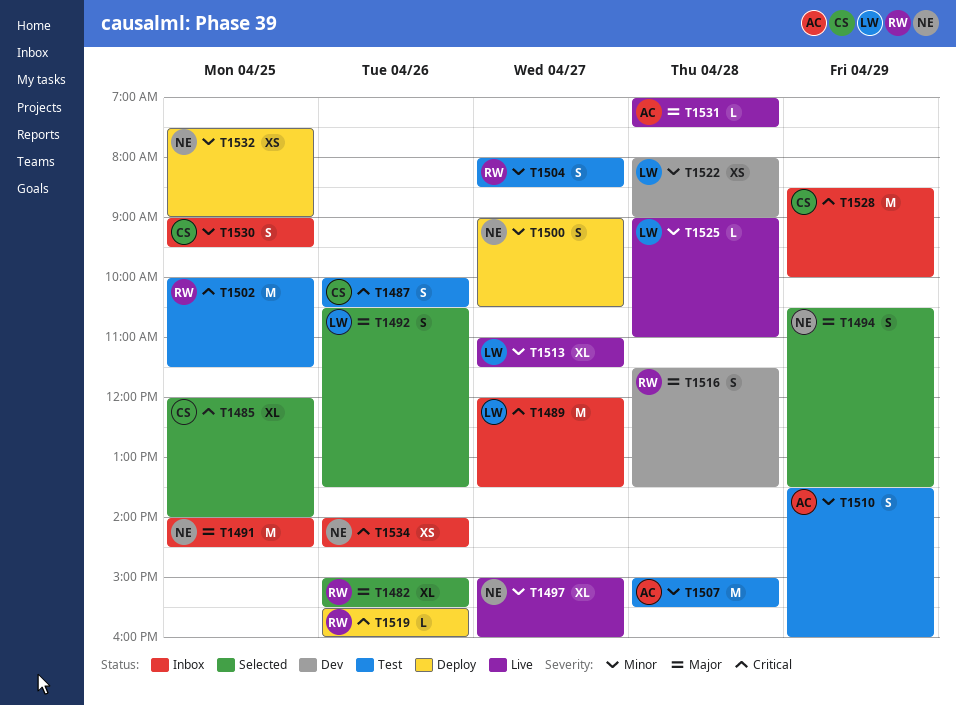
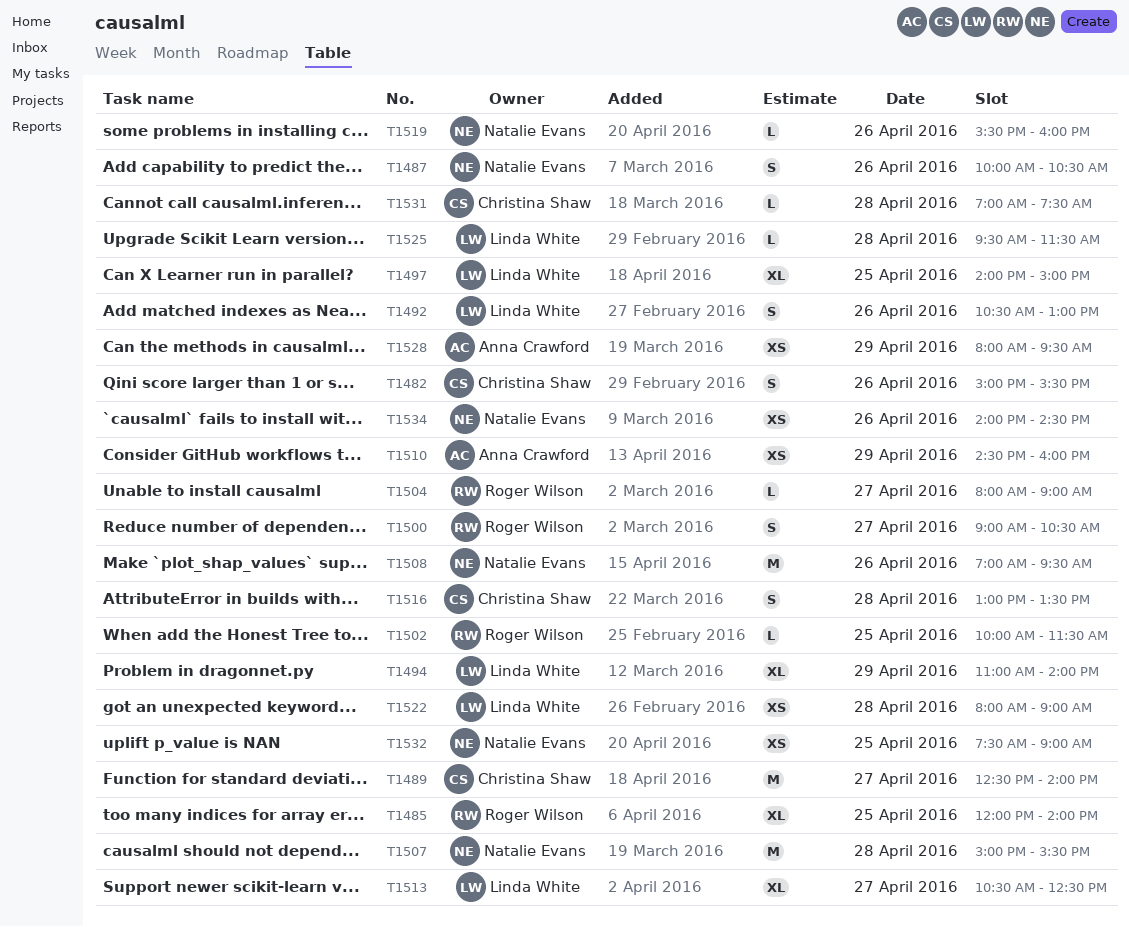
T1482, owner: Roger Wilson -> Christina Shaw
T1482, estimate: XL -> S
T1485, owner: Christina Shaw -> Roger Wilson
T1487, owner: Christina Shaw -> Natalie Evans
T1489, owner: Linda White -> Christina Shaw
T1489, begins: 12:00 -> 12:30
T1489, ends: 13:30 -> 14:00
T1491: present -> none
T1492, ends: 13:30 -> 13:00
T1494, owner: Natalie Evans -> Linda White
T1494, estimate: S -> XL
T1494, begins: 10:30 -> 11:00
T1494, ends: 13:30 -> 14:00
T1497, owner: Natalie Evans -> Linda White
T1497, day: Apr 27 -> Apr 25
T1497, begins: 15:00 -> 14:00
T1497, ends: 16:00 -> 15:00
T1500, owner: Natalie Evans -> Roger Wilson
T1502, estimate: M -> L
T1504, estimate: S -> L
T1504, ends: 08:30 -> 09:00
T1507, owner: Anna Crawford -> Natalie Evans
T1508: none -> present
T1510, estimate: S -> XS
T1510, begins: 13:30 -> 14:30
T1513, begins: 11:00 -> 10:30
T1513, ends: 11:30 -> 12:30
T1516, owner: Roger Wilson -> Christina Shaw
T1516, begins: 11:30 -> 13:00
T1519, owner: Roger Wilson -> Natalie Evans
T1525, begins: 09:00 -> 09:30
T1525, ends: 11:00 -> 11:30
T1528, owner: Christina Shaw -> Anna Crawford
T1528, estimate: M -> XS
T1528, begins: 08:30 -> 08:00
T1528, ends: 10:00 -> 09:30
T1530: present -> none
T1531, owner: Anna Crawford -> Christina Shaw

